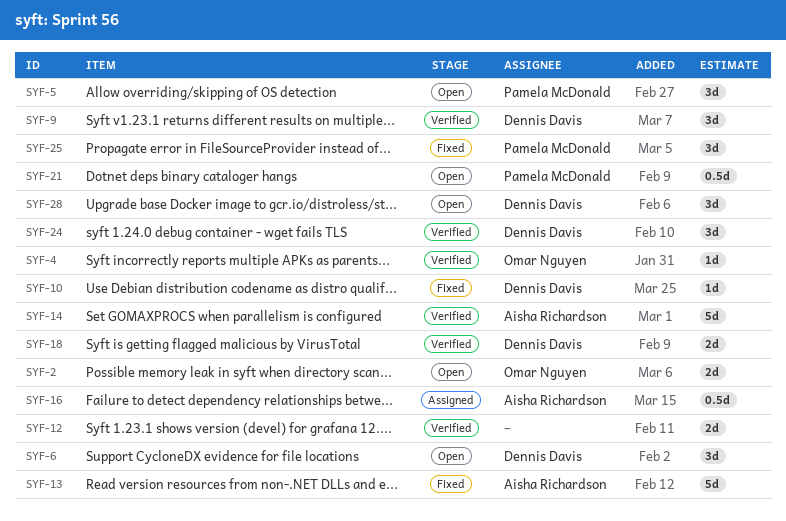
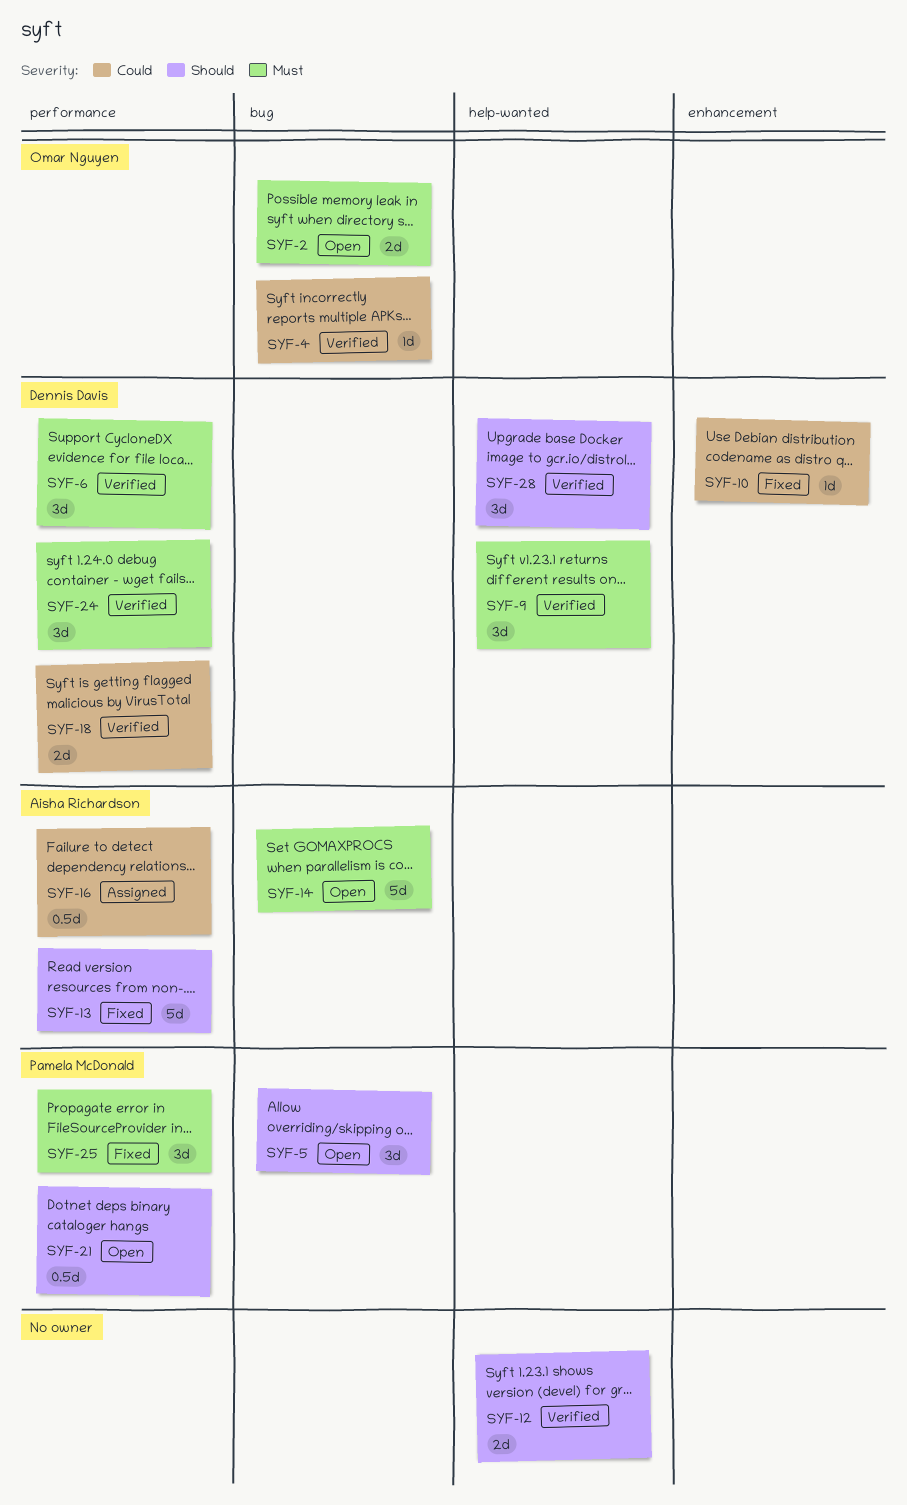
SYF-6, status: Open -> Verified
SYF-14, status: Verified -> Open
SYF-28, status: Open -> Verified

